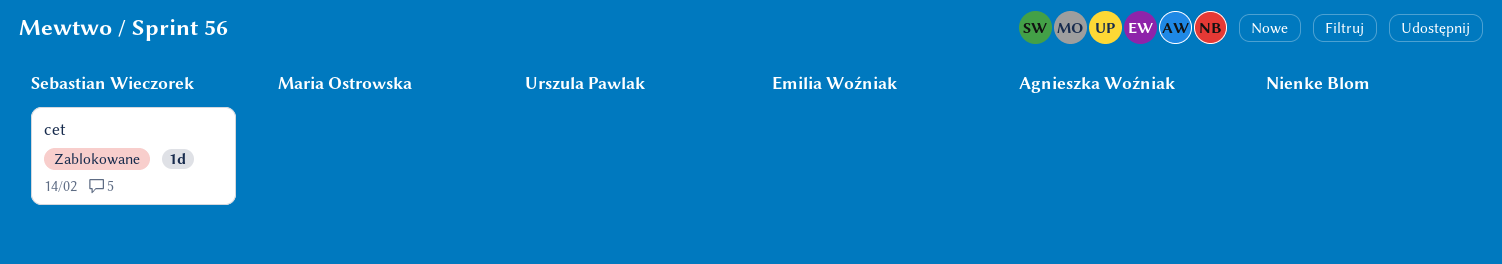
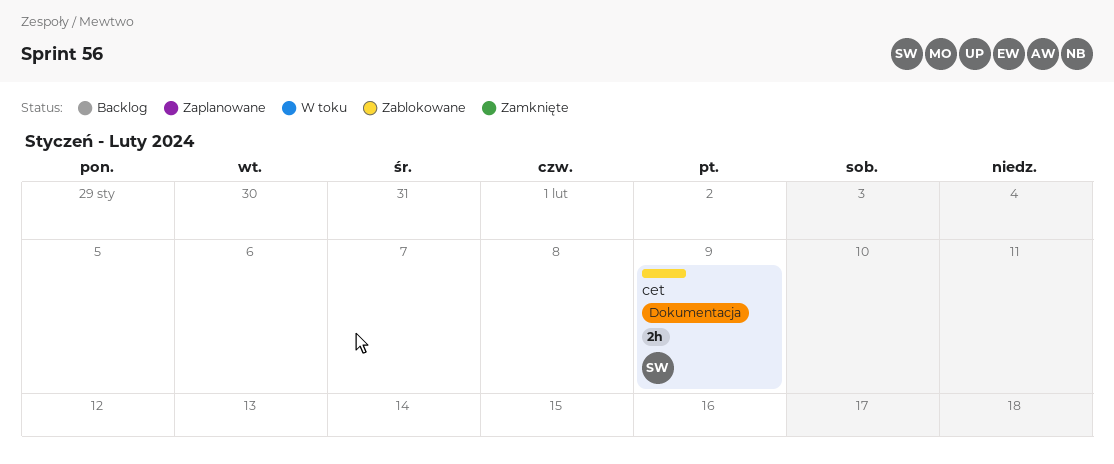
cet, estimate: 1d -> 2h
cet, due: Feb 14 -> Feb 9

